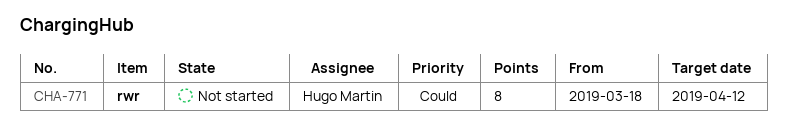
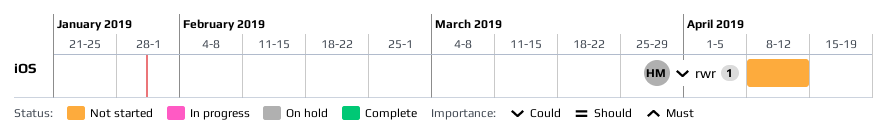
rwr, estimate: 8 -> 1
rwr, start: Mar 18 -> Apr 8

